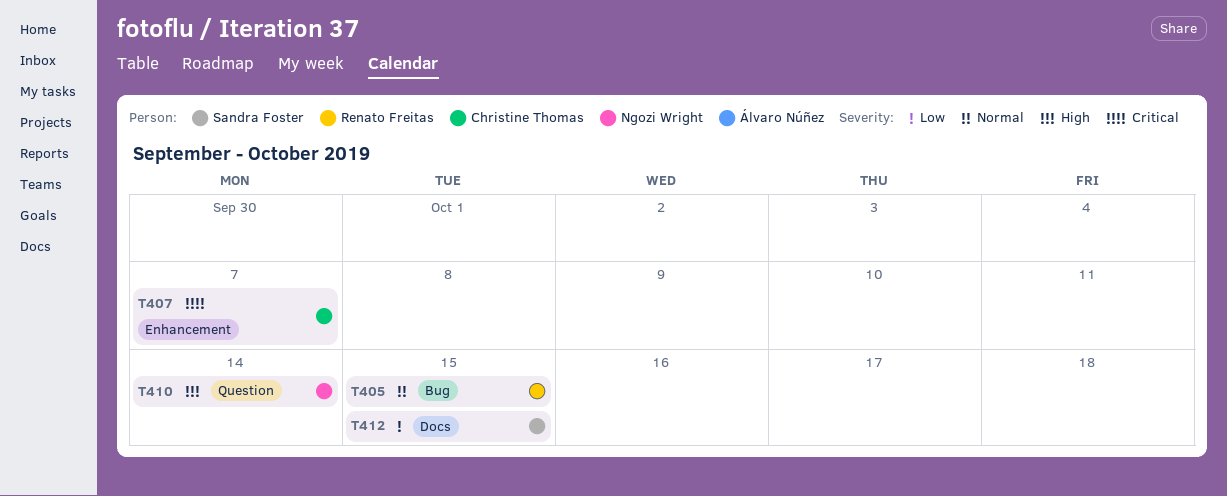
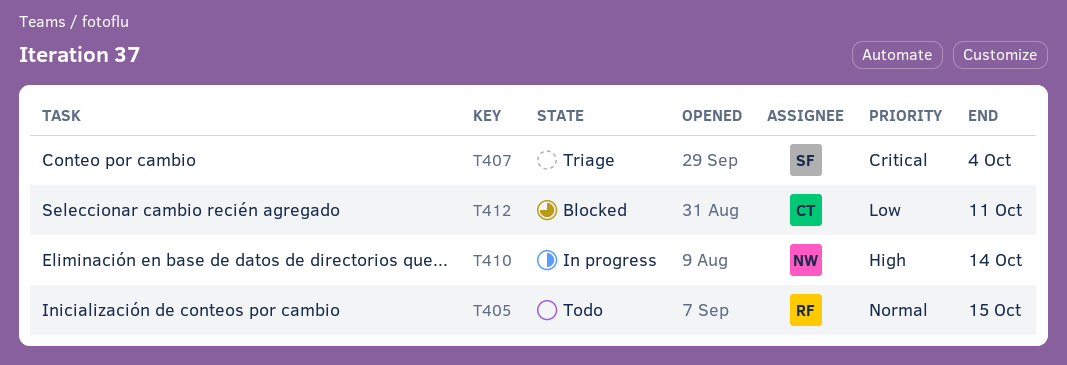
T407, owner: Christine Thomas -> Sandra Foster
T407, due: Oct 7 -> Oct 4
T412, owner: Sandra Foster -> Christine Thomas
T412, due: Oct 15 -> Oct 11

